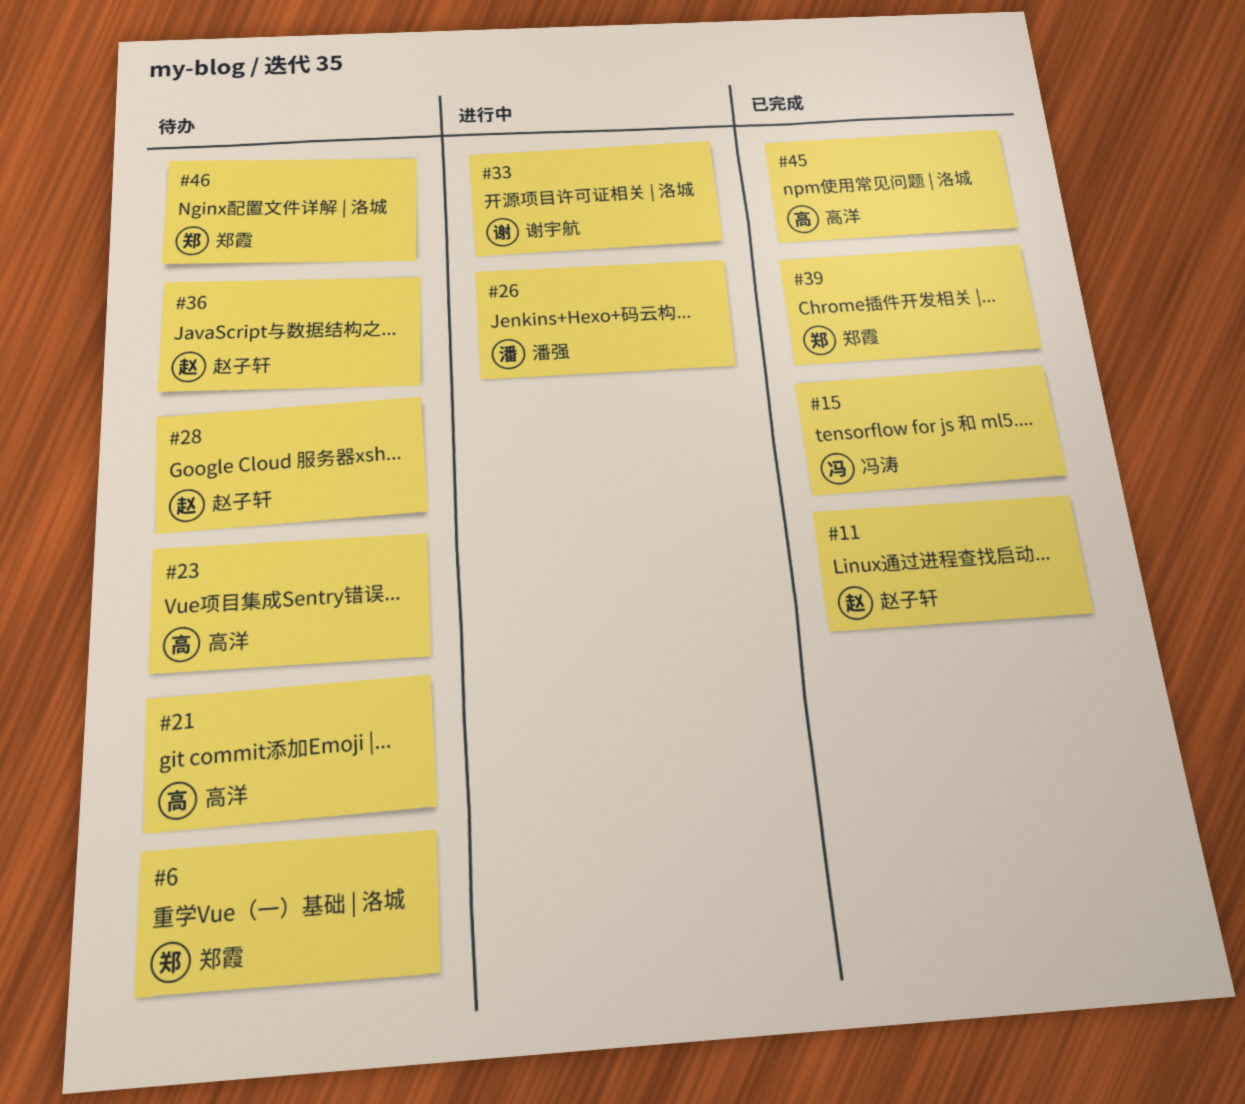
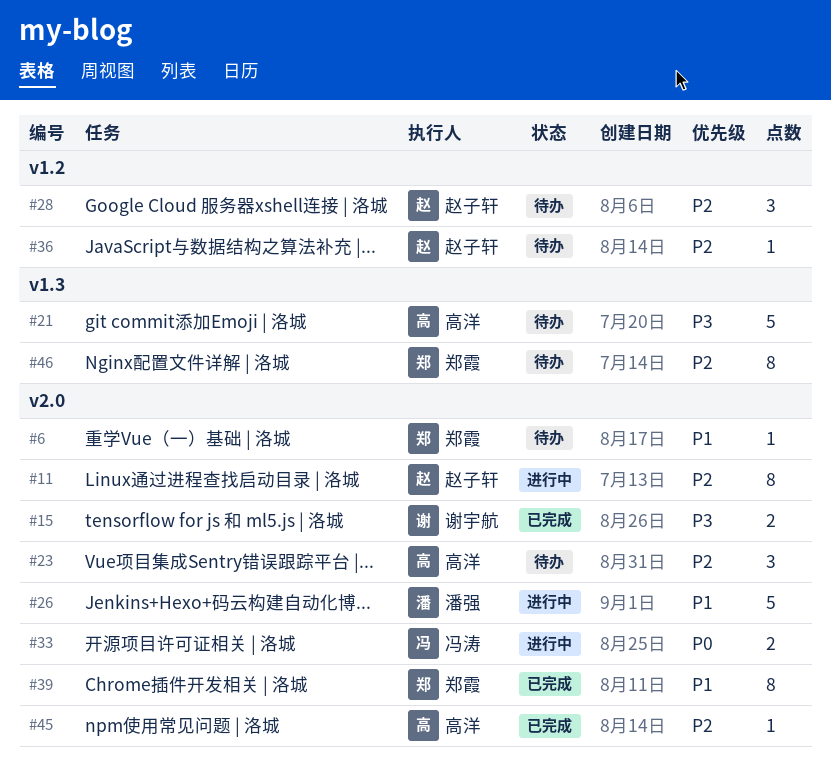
#11, status: 已完成 -> 进行中
#15, owner: 冯涛 -> 谢宇航
#33, owner: 谢宇航 -> 冯涛

